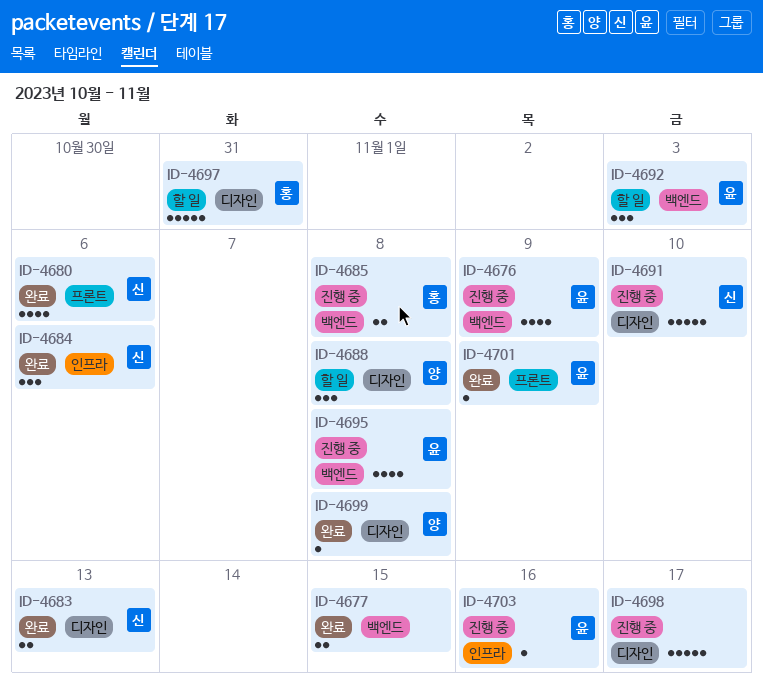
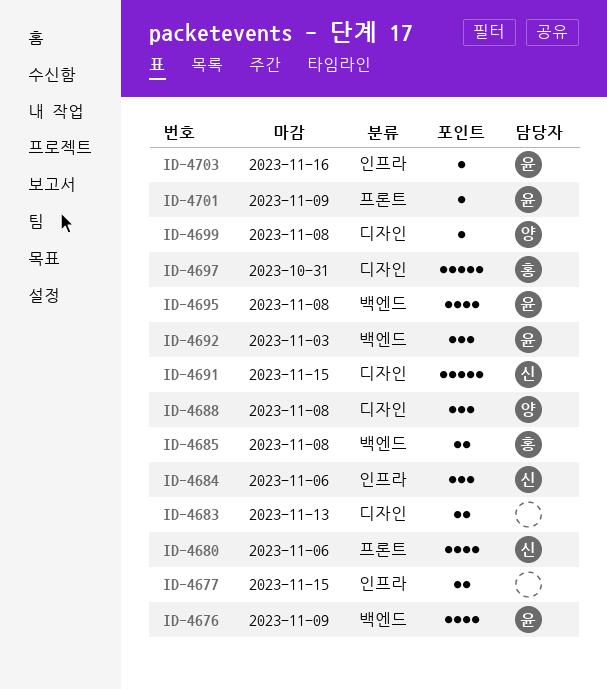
ID-4677, label: 백엔드 -> 인프라
ID-4683, owner: 신 -> none
ID-4691, due: Nov 10 -> Nov 15
ID-4698: present -> none

